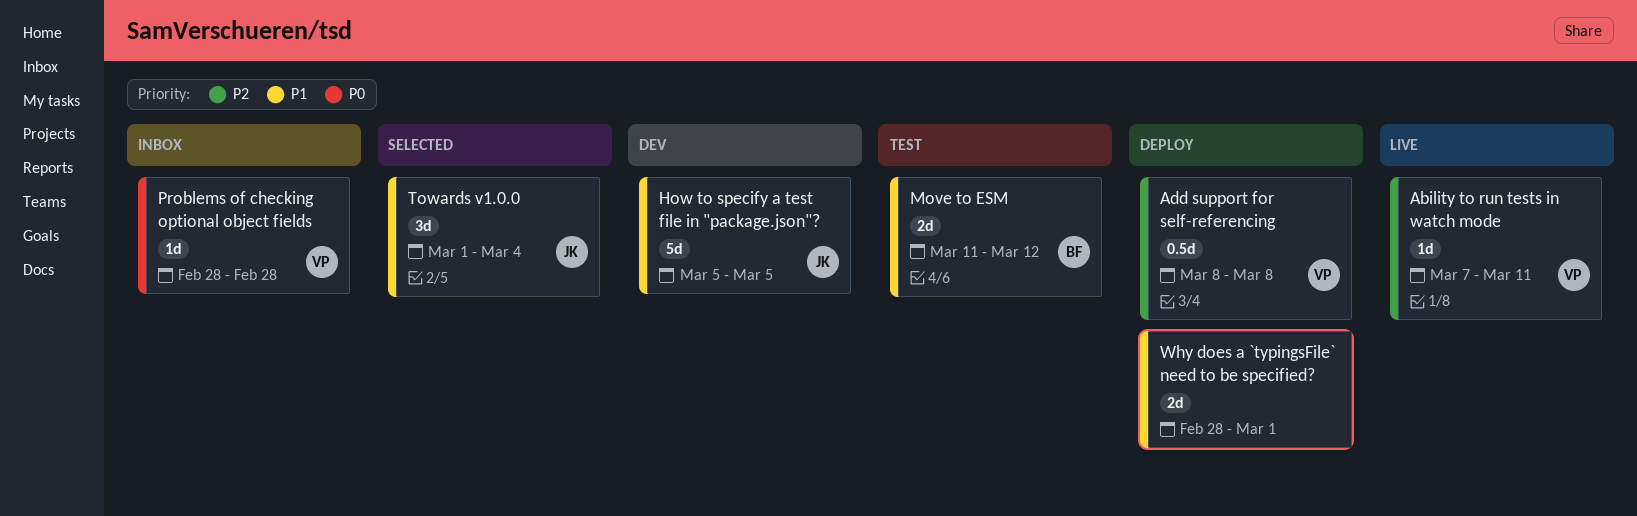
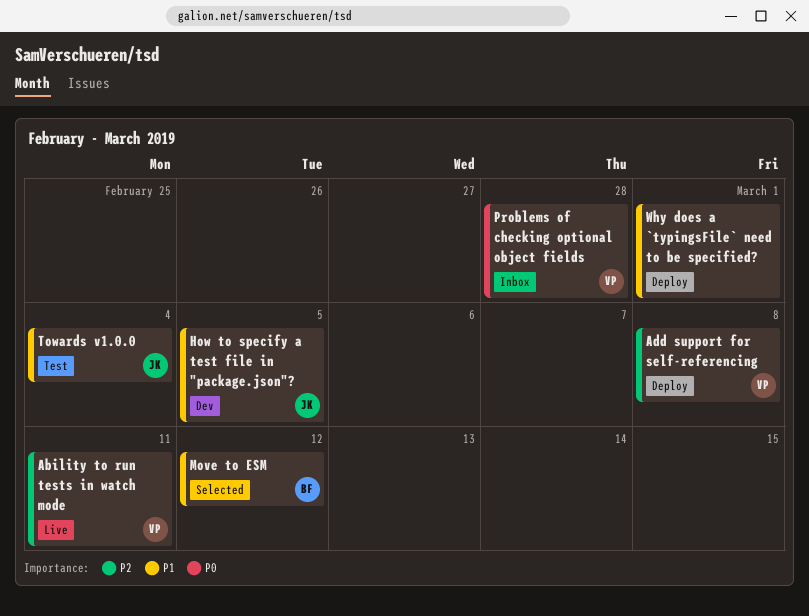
Move to ESM, status: Test -> Selected
Towards v1.0.0, status: Selected -> Test

